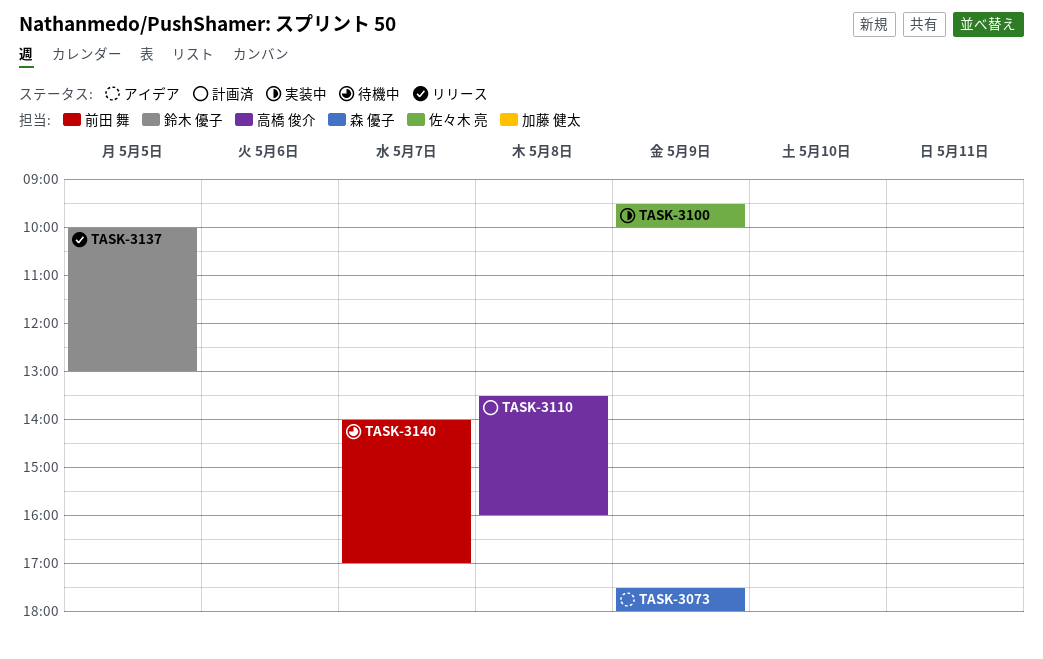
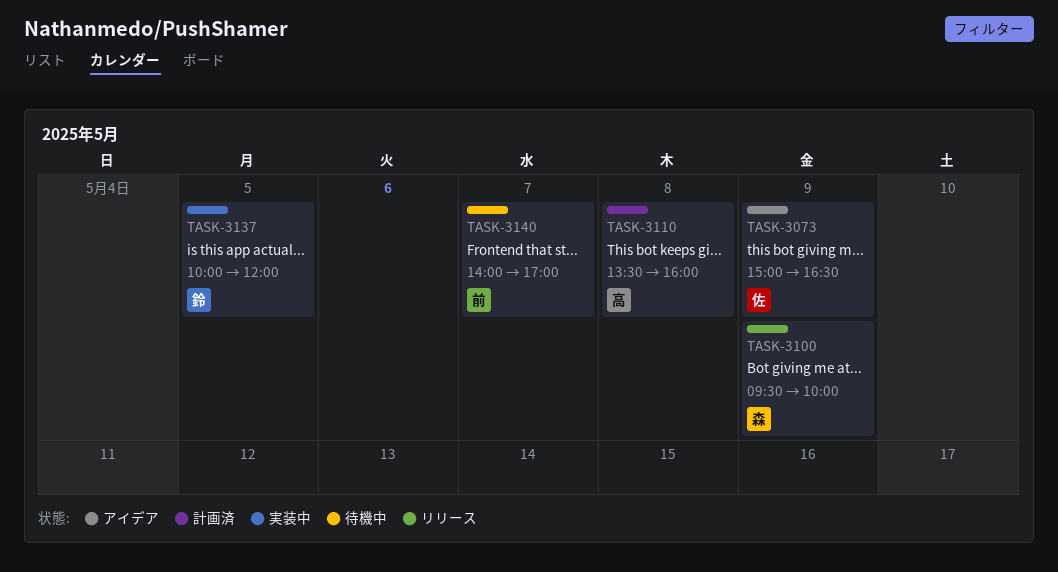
TASK-3073, owner: 森 優子 -> 佐々木 亮
TASK-3073, begins: 17:30 -> 15:00
TASK-3073, ends: 18:00 -> 16:30
TASK-3100, status: 実装中 -> リリース
TASK-3100, owner: 佐々木 亮 -> 森 優子
TASK-3137, status: リリース -> 実装中
TASK-3137, ends: 13:00 -> 12:00

